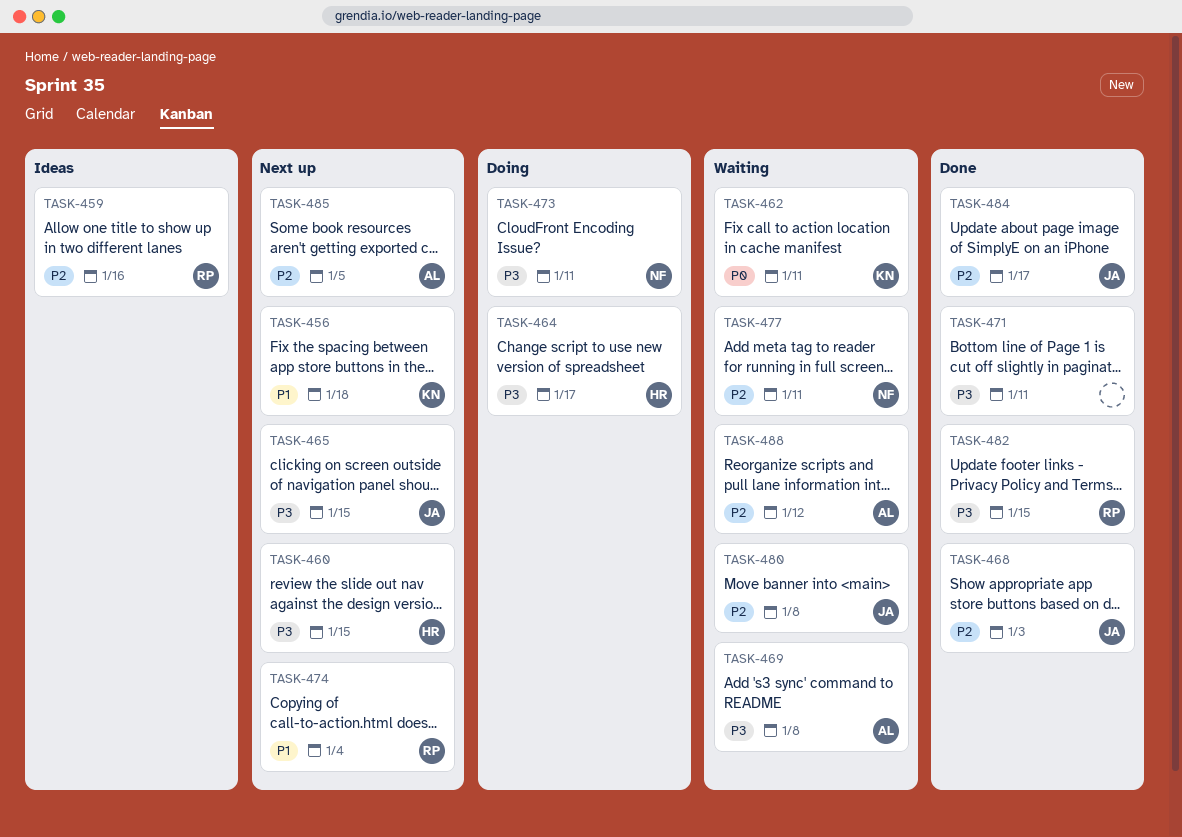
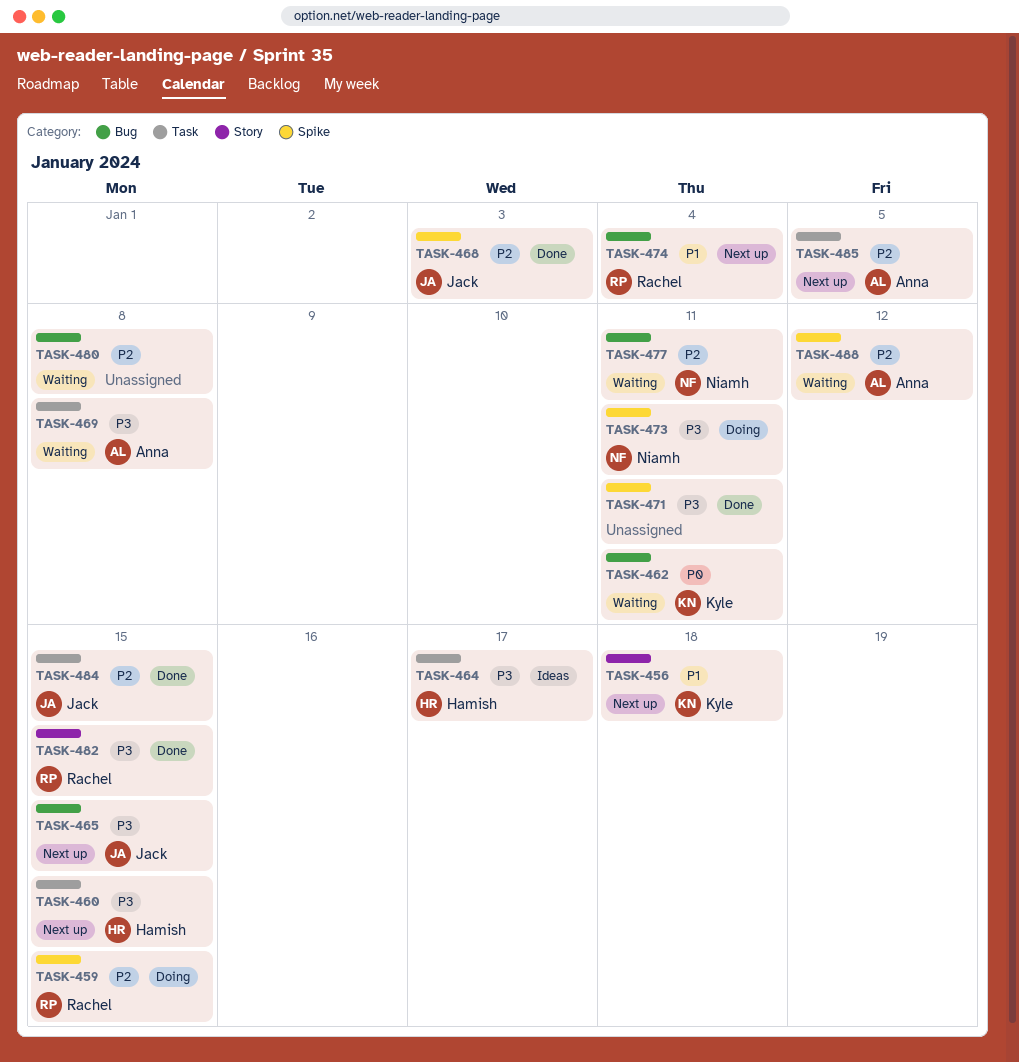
TASK-459, status: Ideas -> Doing
TASK-459, due: Jan 16 -> Jan 15
TASK-464, status: Doing -> Ideas
TASK-480, owner: Jack -> none
TASK-484, due: Jan 17 -> Jan 15

